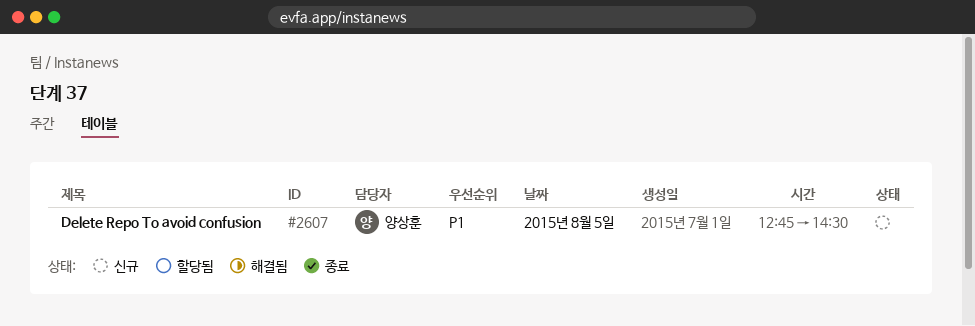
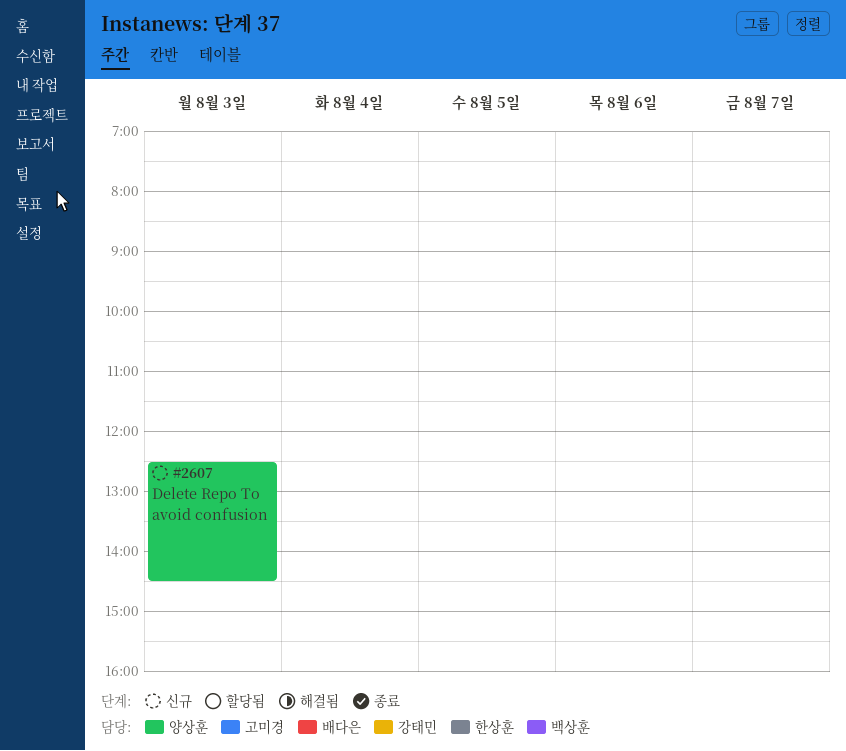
#2607, day: Aug 5 -> Aug 3
#2607, begins: 12:45 -> 12:30

